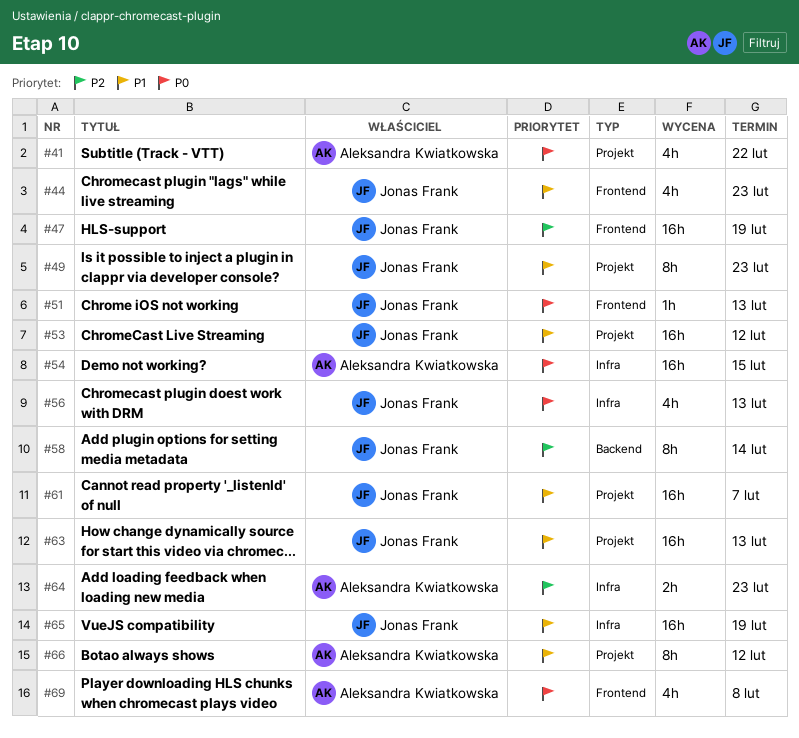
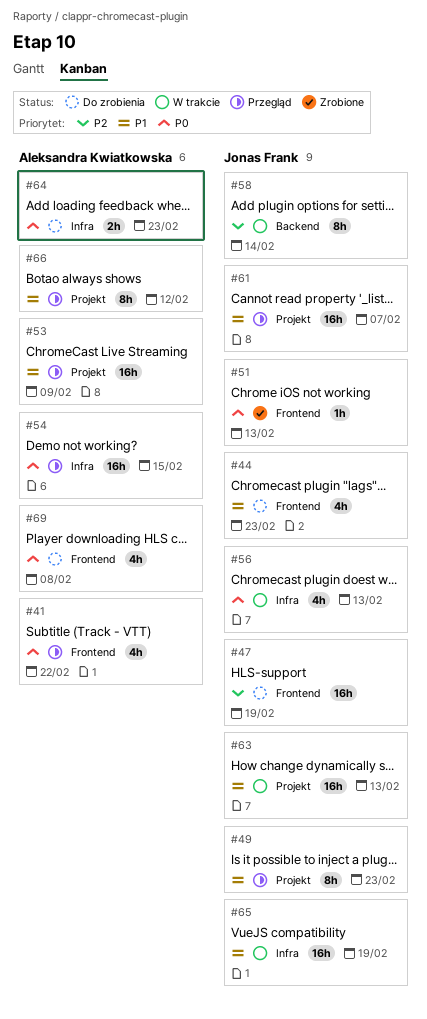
#41, label: Projekt -> Frontend
#53, owner: Jonas Frank -> Aleksandra Kwiatkowska
#53, due: Feb 12 -> Feb 9
#64, priority: P2 -> P0

